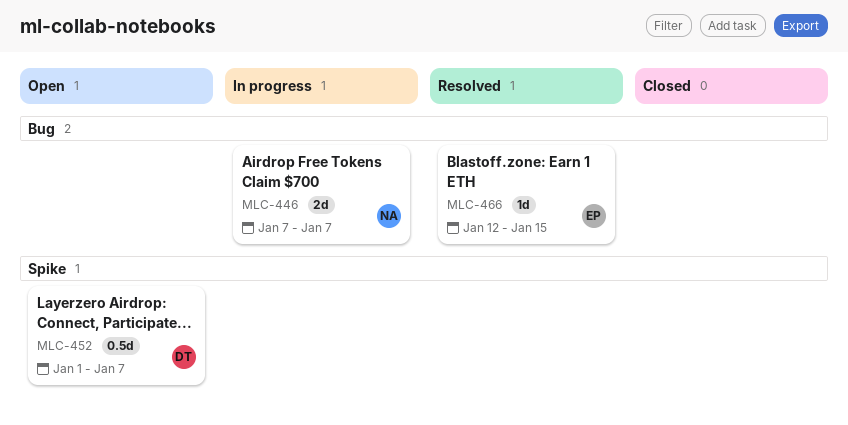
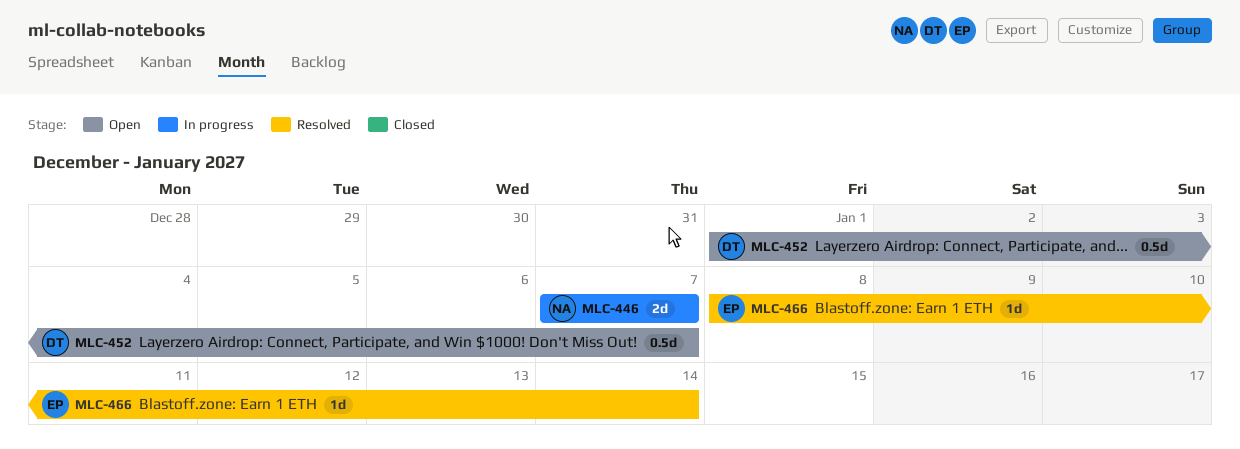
MLC-466, start: Jan 12 -> Jan 8
MLC-466, due: Jan 15 -> Jan 14

